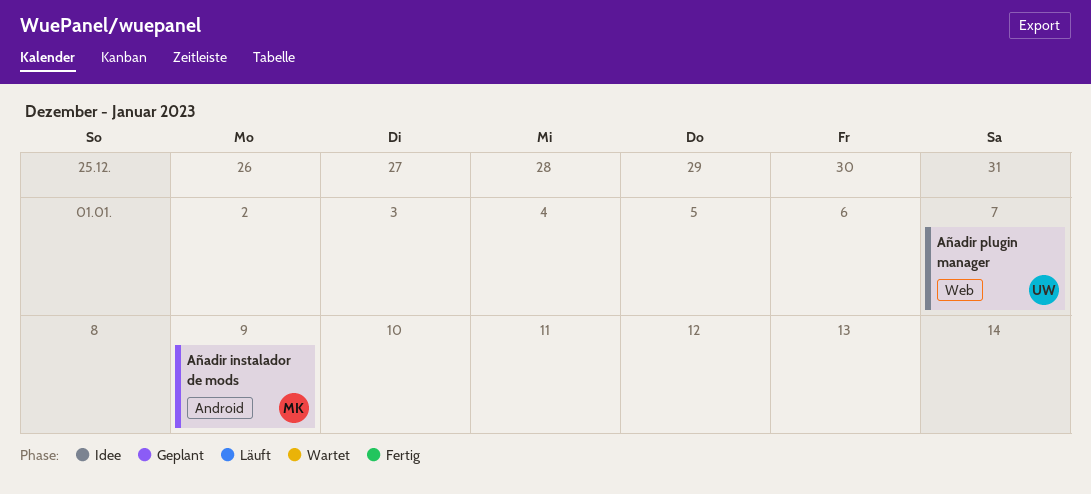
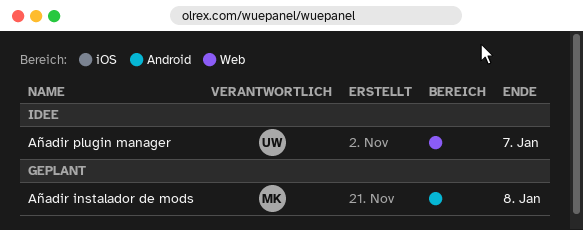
Añadir instalador de mods, due: Jan 9 -> Jan 8

